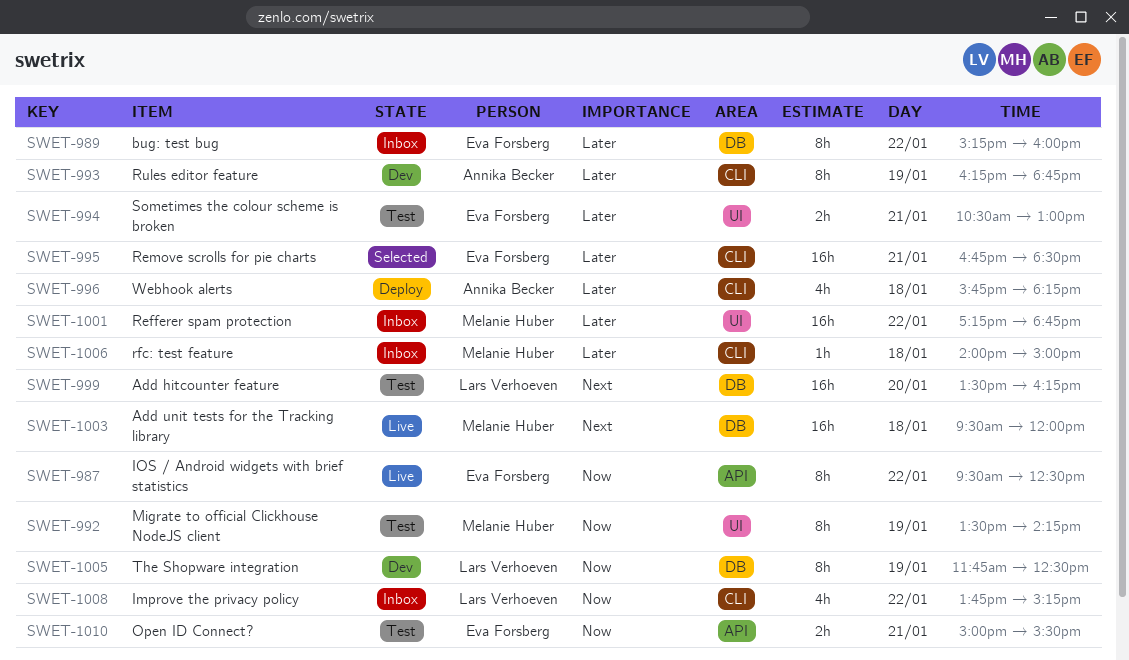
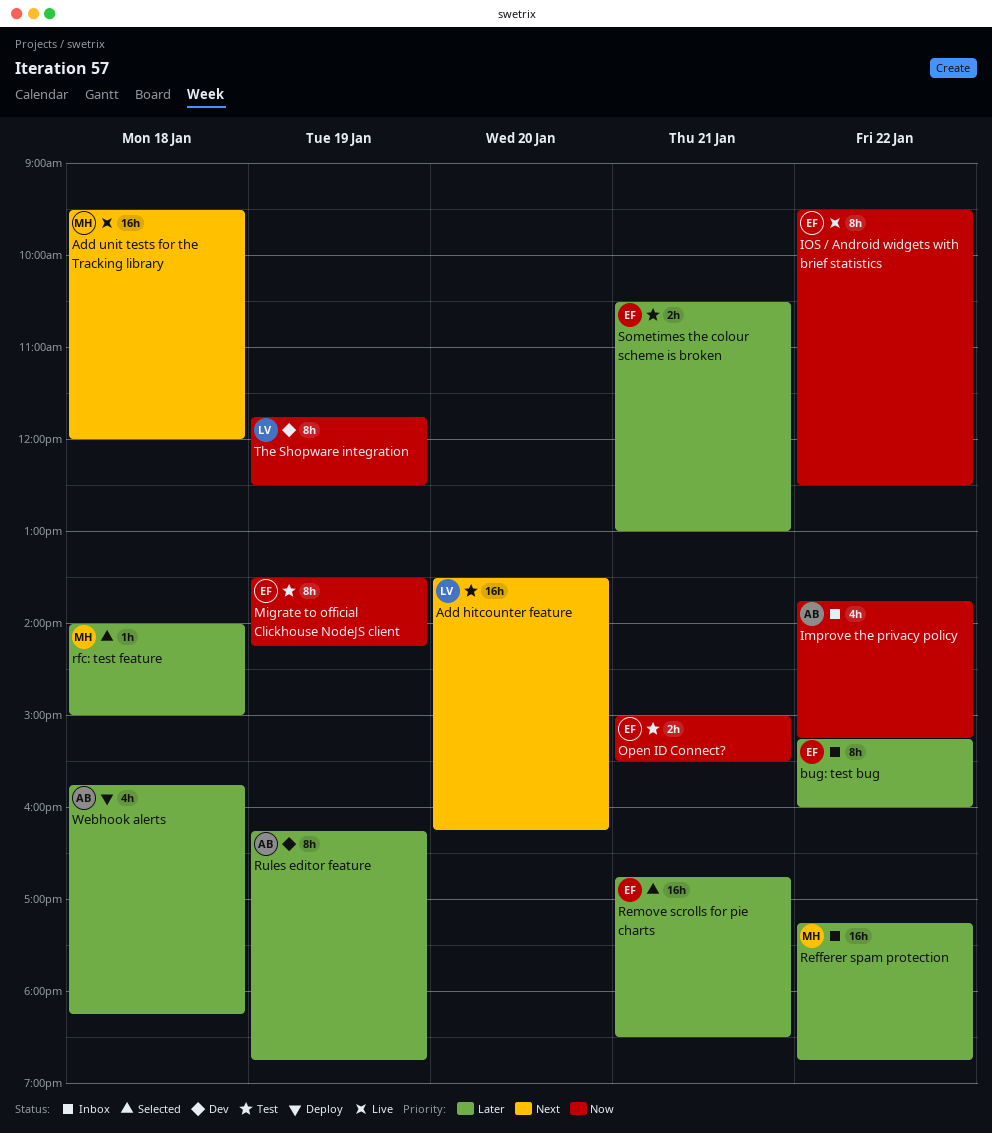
Improve the privacy policy, owner: Lars Verhoeven -> Annika Becker
Migrate to official Clickhouse NodeJS client, owner: Melanie Huber -> Eva Forsberg
rfc: test feature, status: Inbox -> Selected

